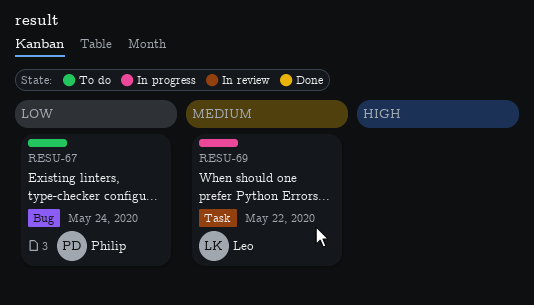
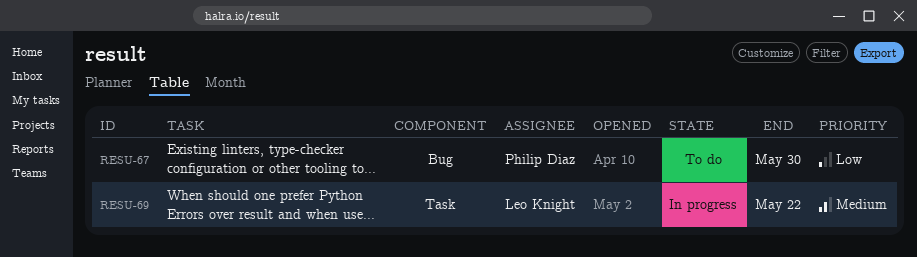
RESU-67, due: May 24 -> May 30

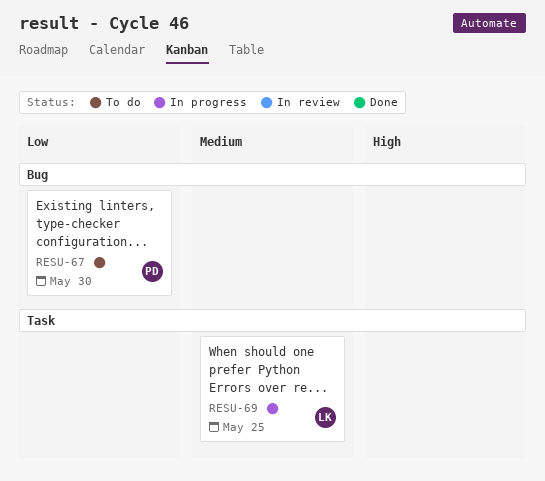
RESU-69, due: May 22 -> May 25

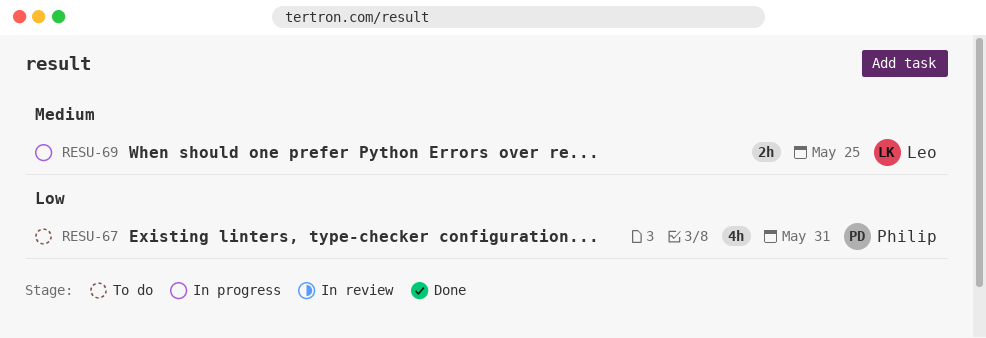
RESU-67, due: May 30 -> May 31

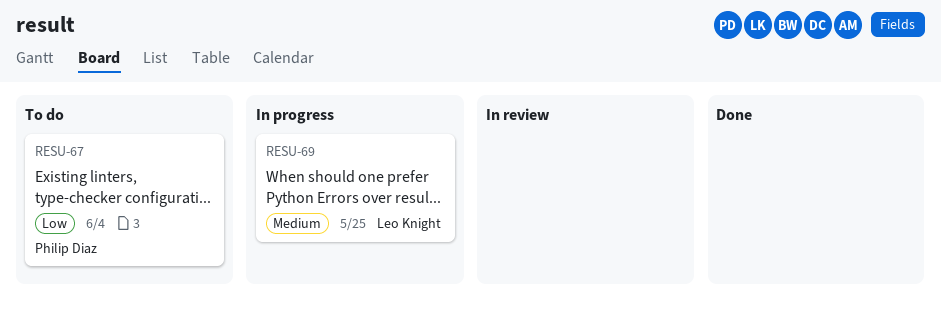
RESU-67, due: May 31 -> Jun 4

